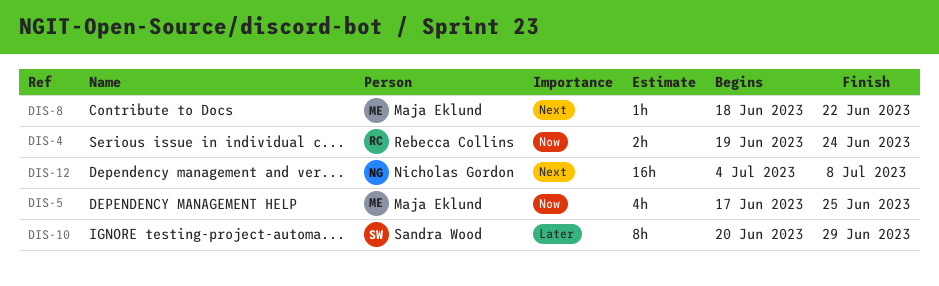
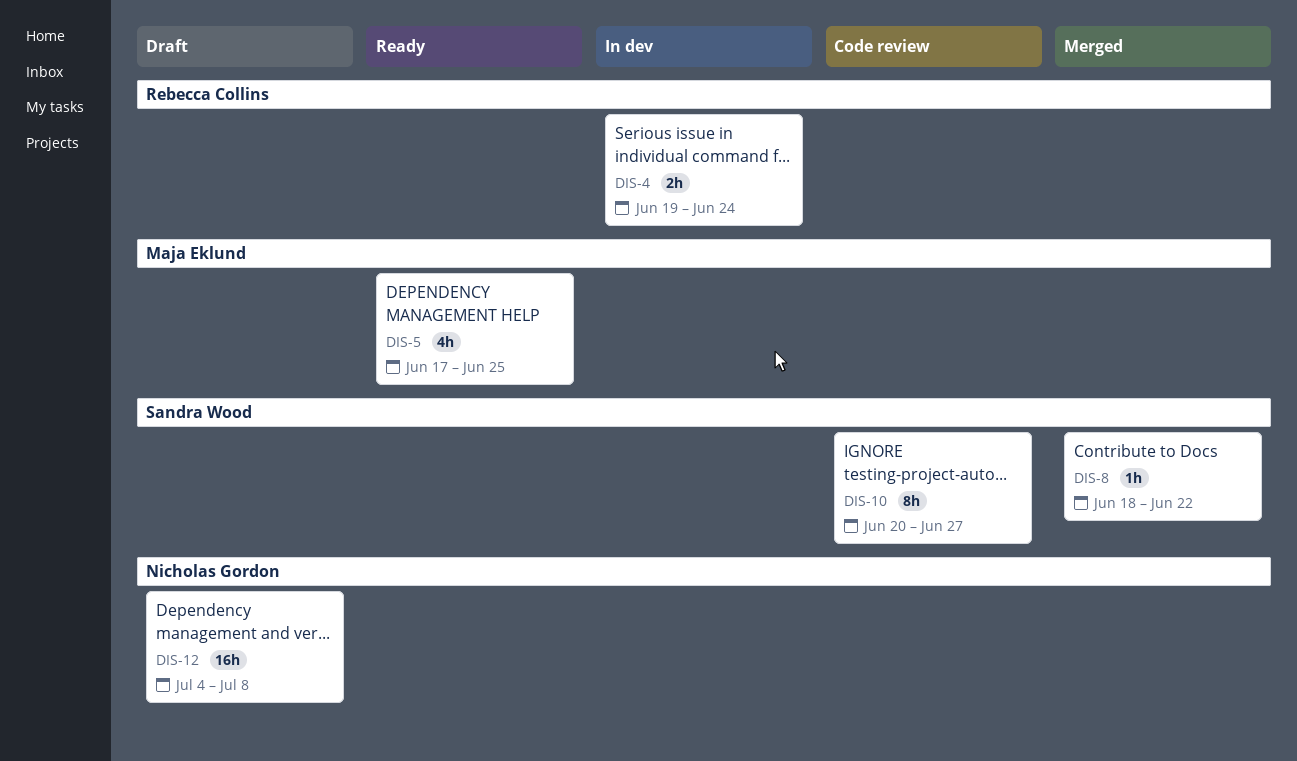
DIS-8, owner: Maja Eklund -> Sandra Wood
DIS-10, due: Jun 29 -> Jun 27

